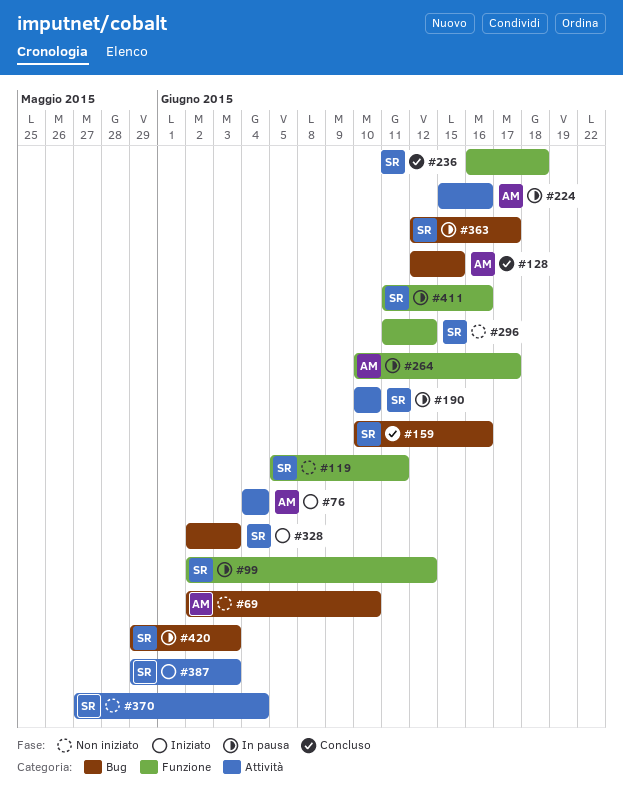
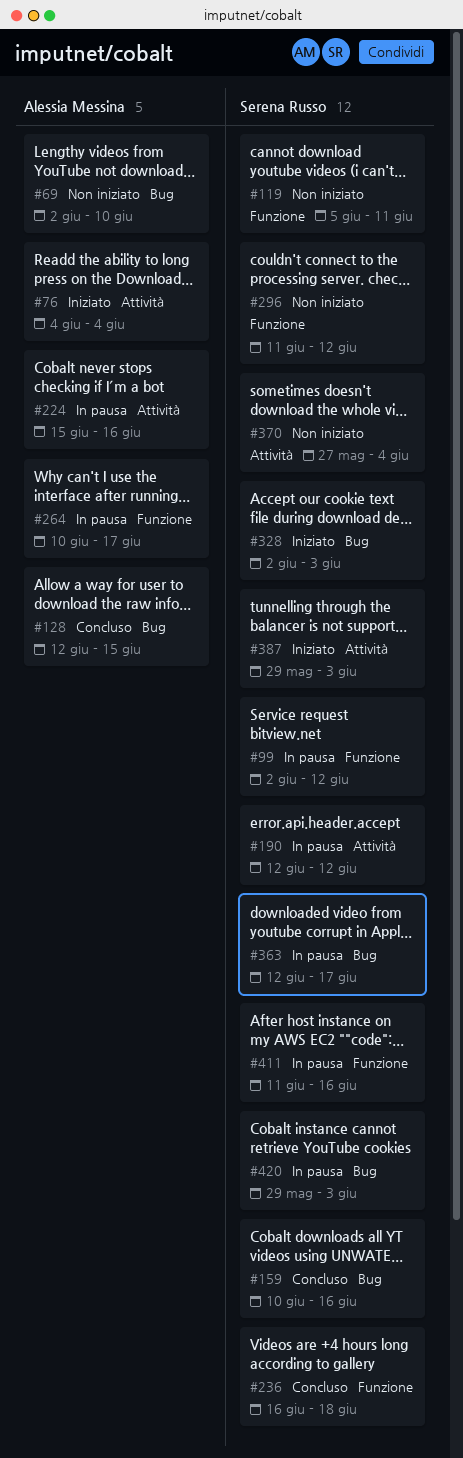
#190, start: Jun 10 -> Jun 12
#190, due: Jun 10 -> Jun 12

